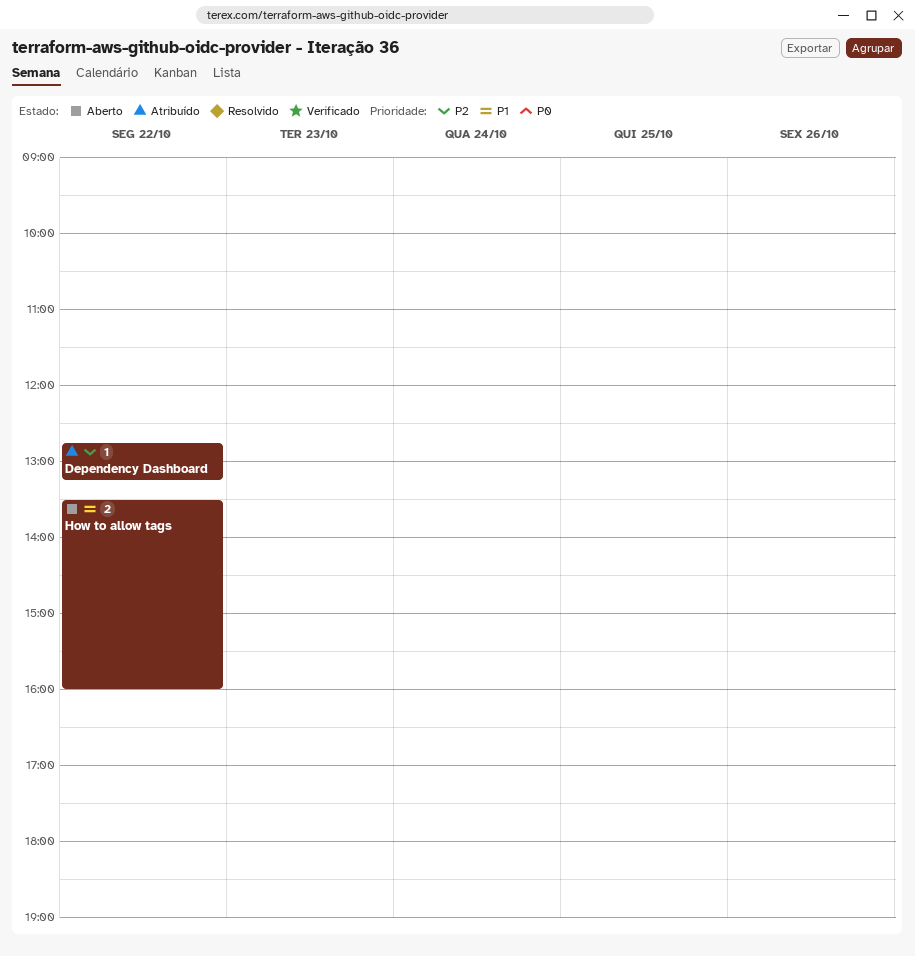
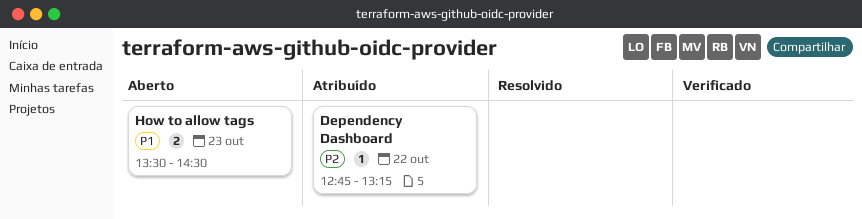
How to allow tags, day: Oct 22 -> Oct 23
How to allow tags, ends: 16:00 -> 14:30

